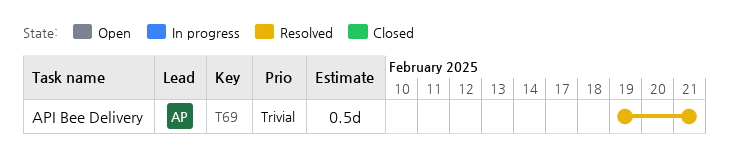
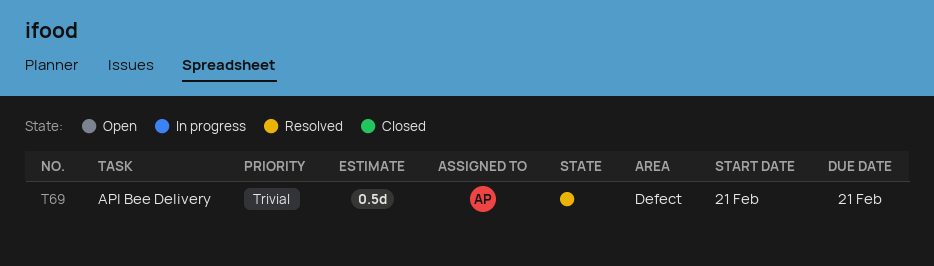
T69, start: Feb 19 -> Feb 21

